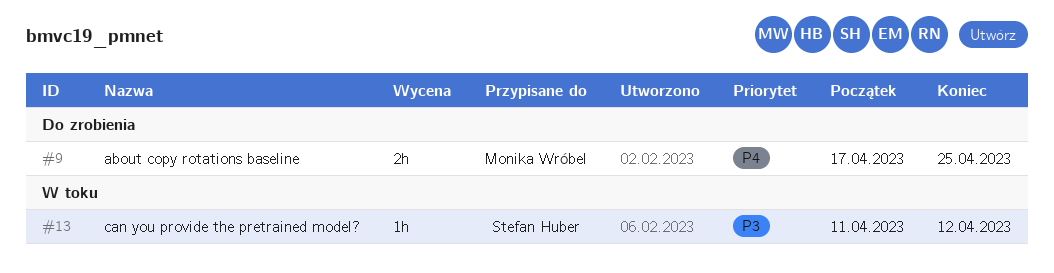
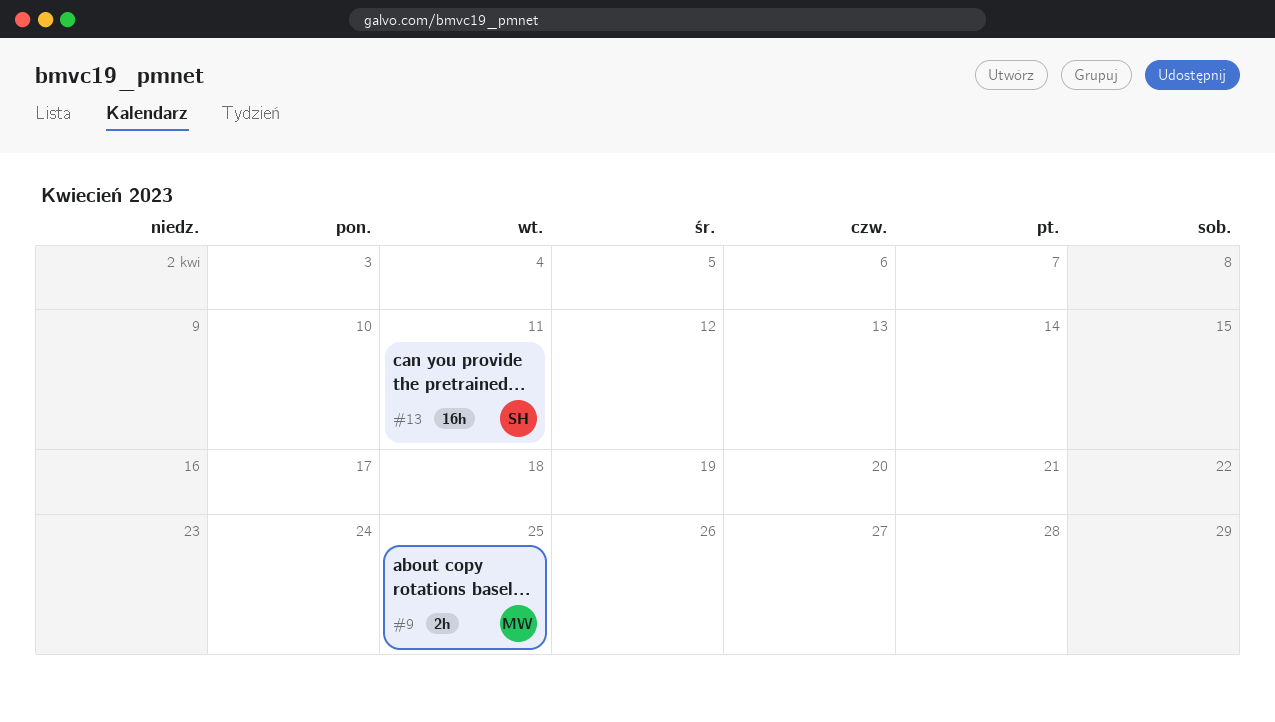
#13, estimate: 1h -> 16h
#13, due: Apr 12 -> Apr 11

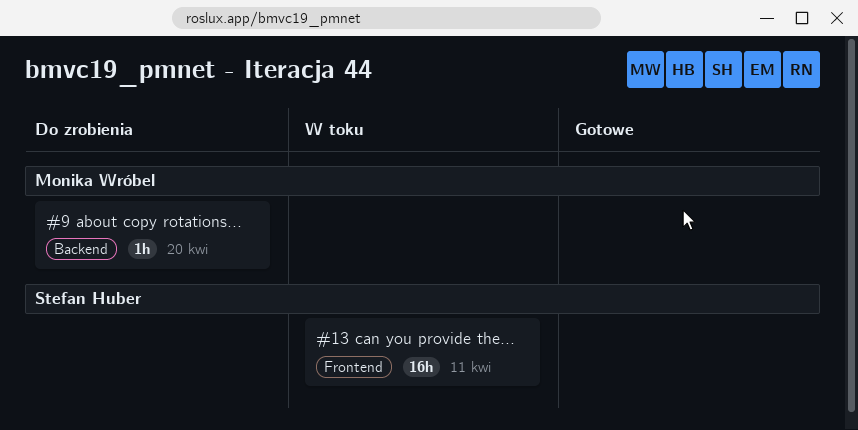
#9, estimate: 2h -> 1h
#9, due: Apr 25 -> Apr 20

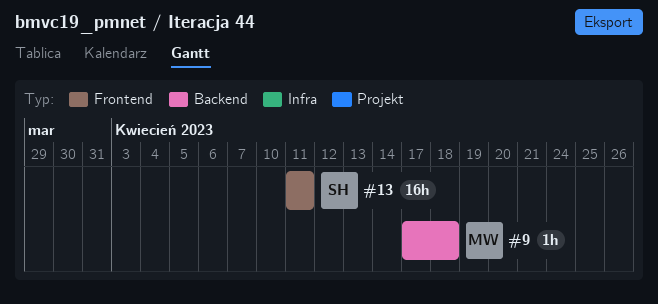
#9, due: Apr 20 -> Apr 18

